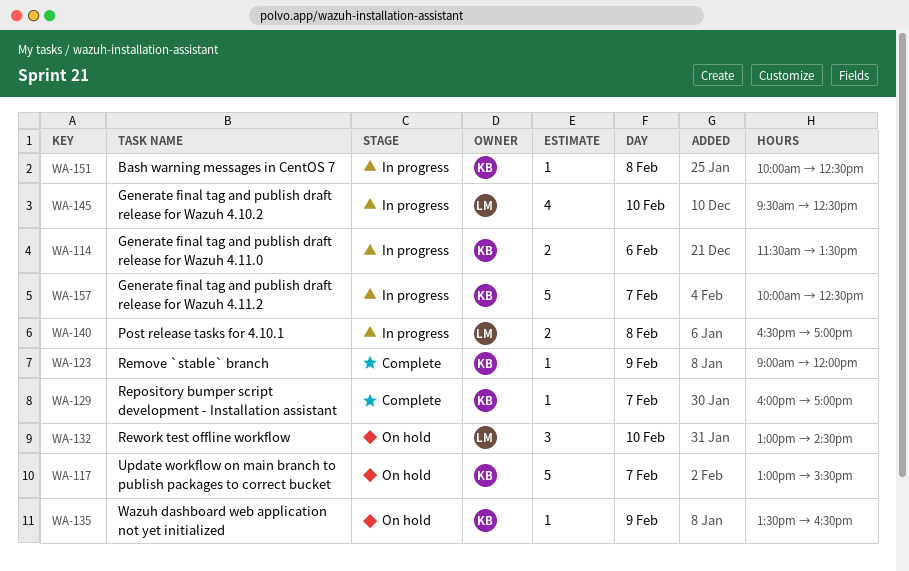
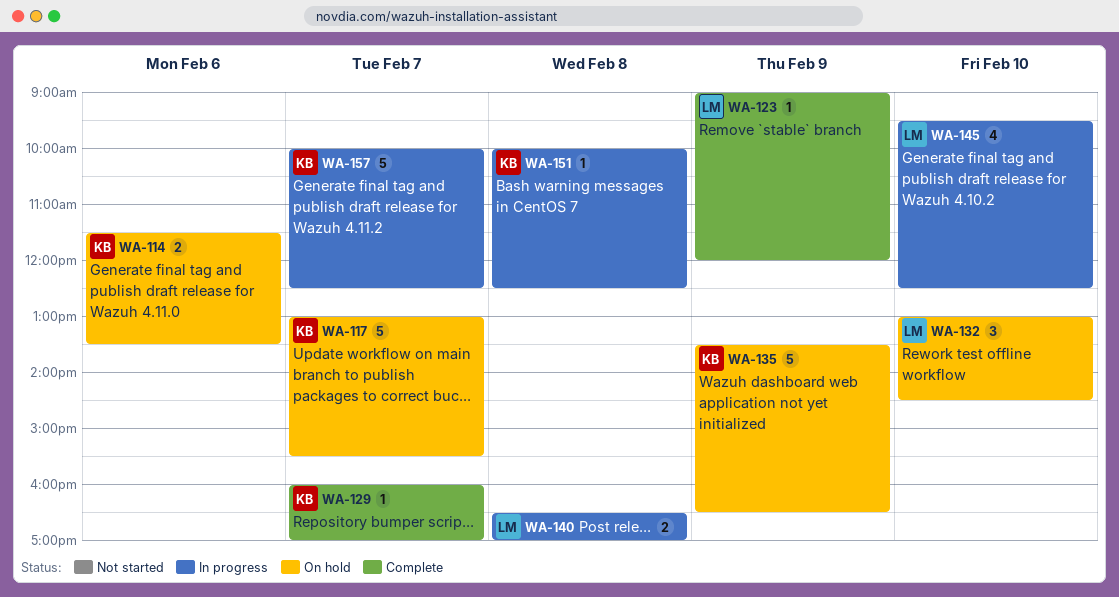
WA-114, status: In progress -> On hold
WA-123, owner: KB -> LM
WA-135, estimate: 1 -> 5

